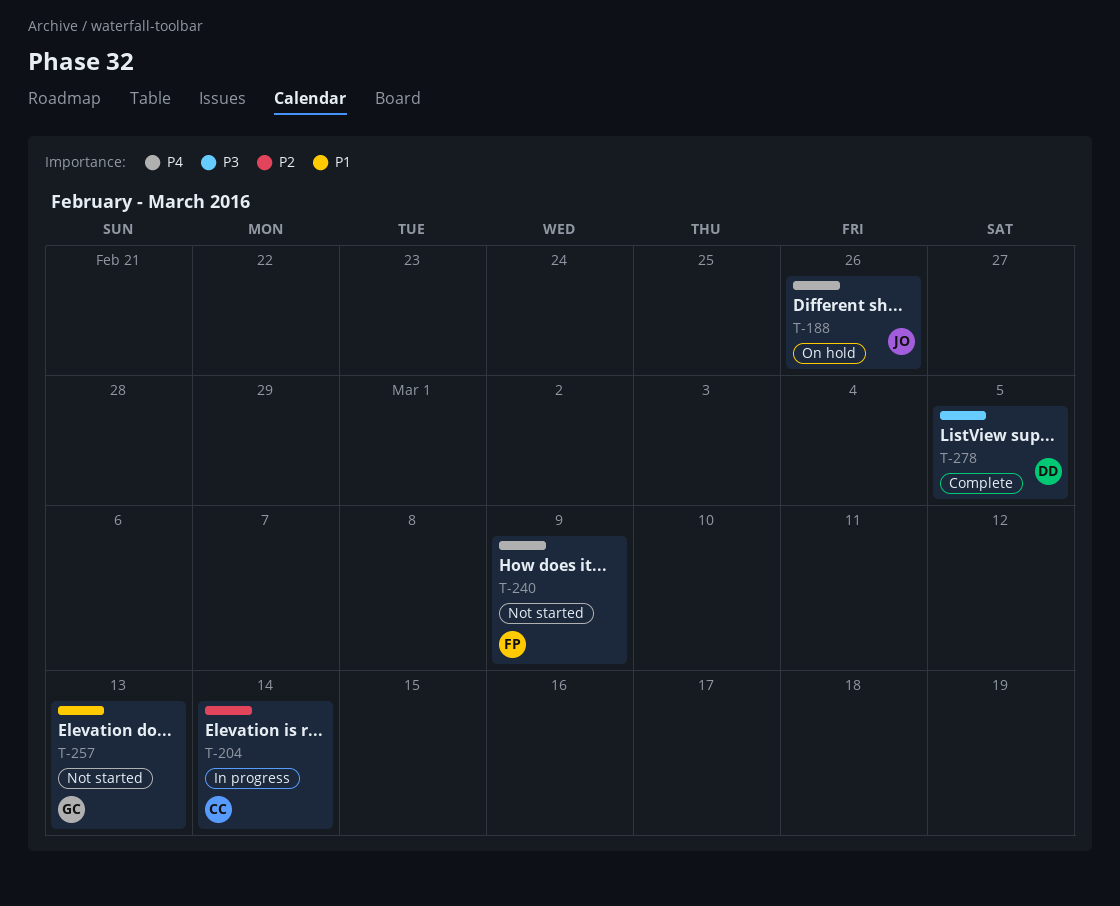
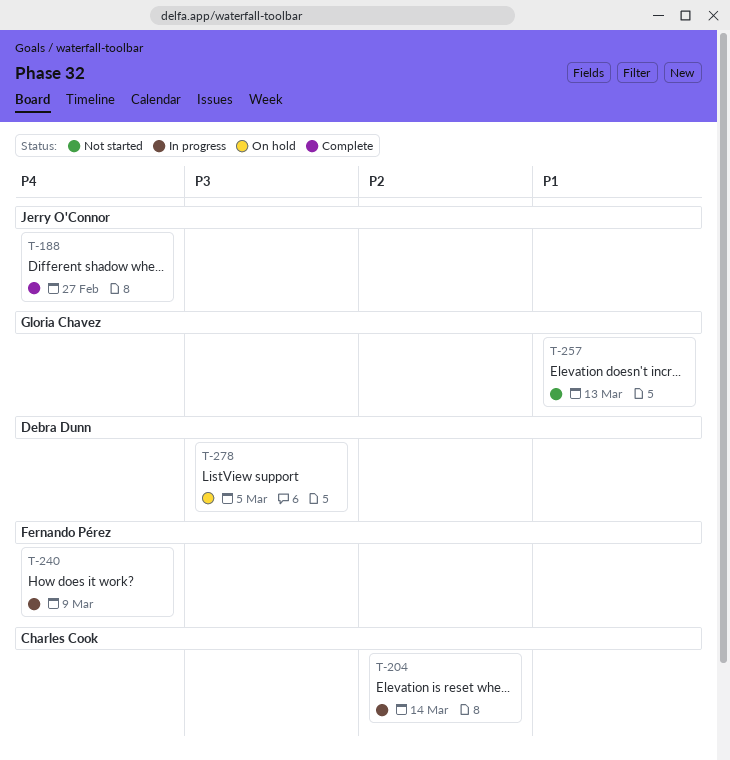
T-188, status: On hold -> Complete
T-188, due: Feb 26 -> Feb 27
T-240, status: Not started -> In progress
T-278, status: Complete -> On hold

